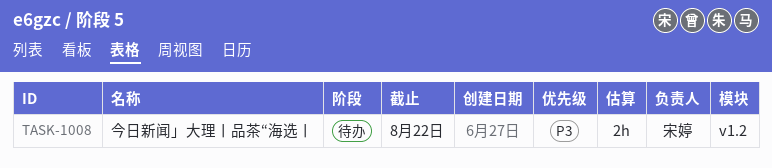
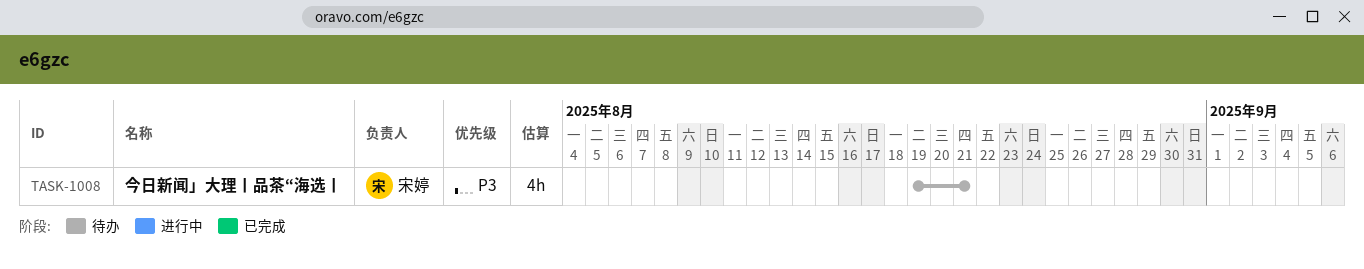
TASK-1008, estimate: 2h -> 4h
TASK-1008, due: Aug 22 -> Aug 21

